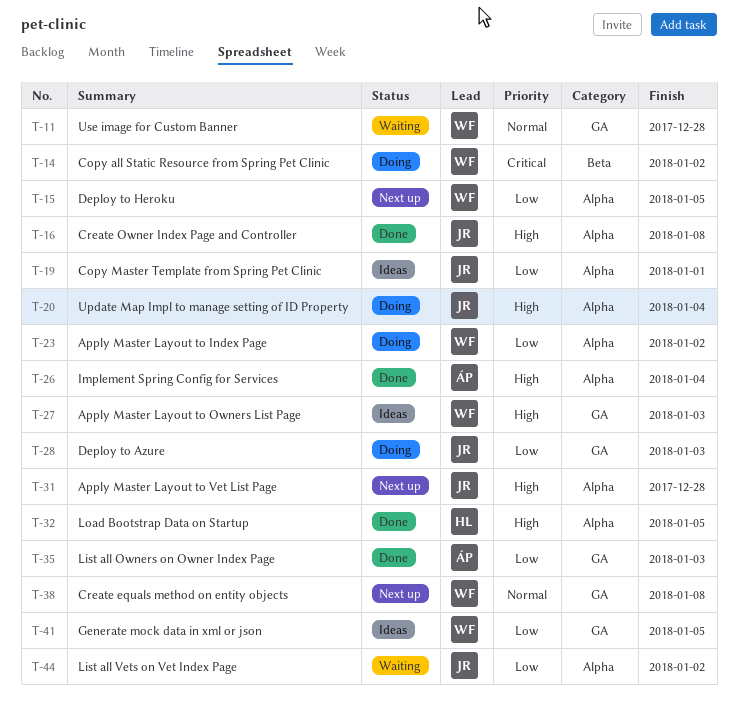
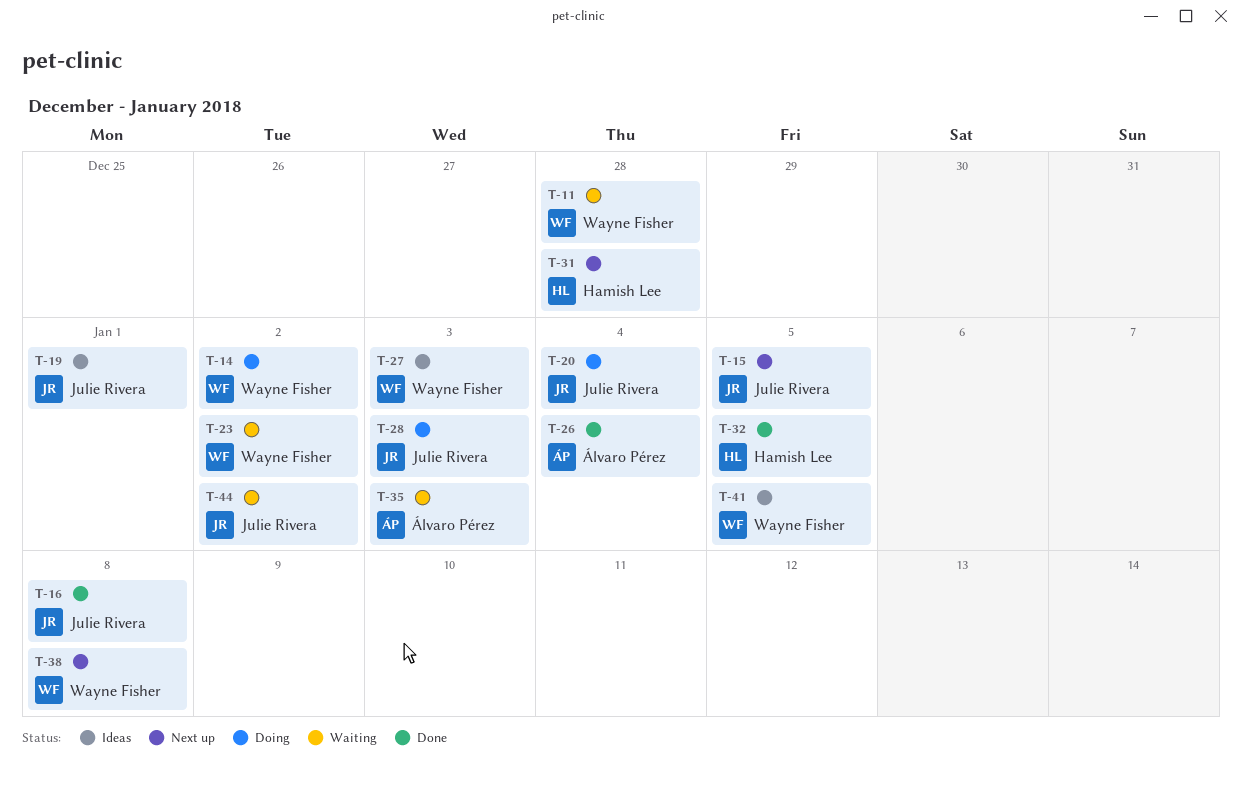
T-15, owner: Wayne Fisher -> Julie Rivera
T-23, status: Doing -> Waiting
T-31, owner: Julie Rivera -> Hamish Lee
T-35, status: Done -> Waiting

